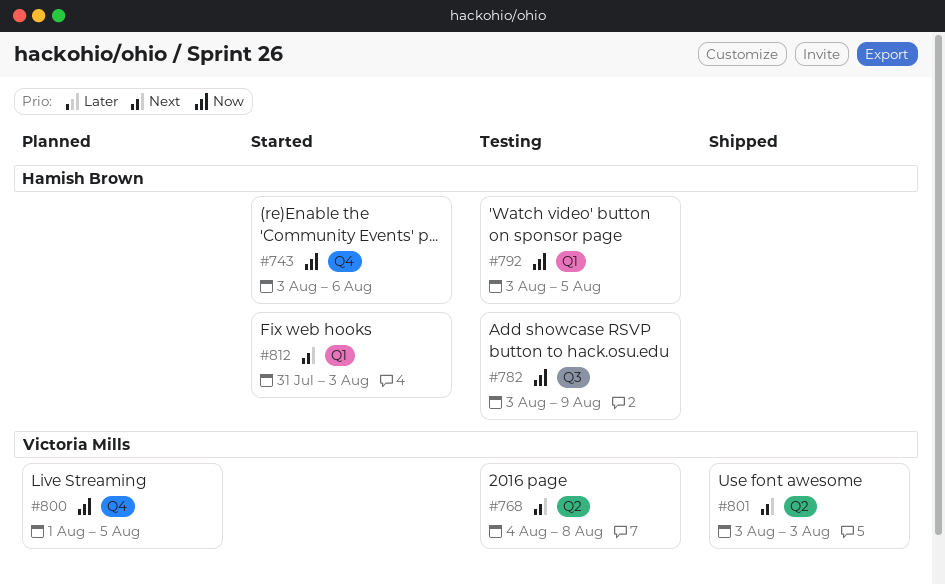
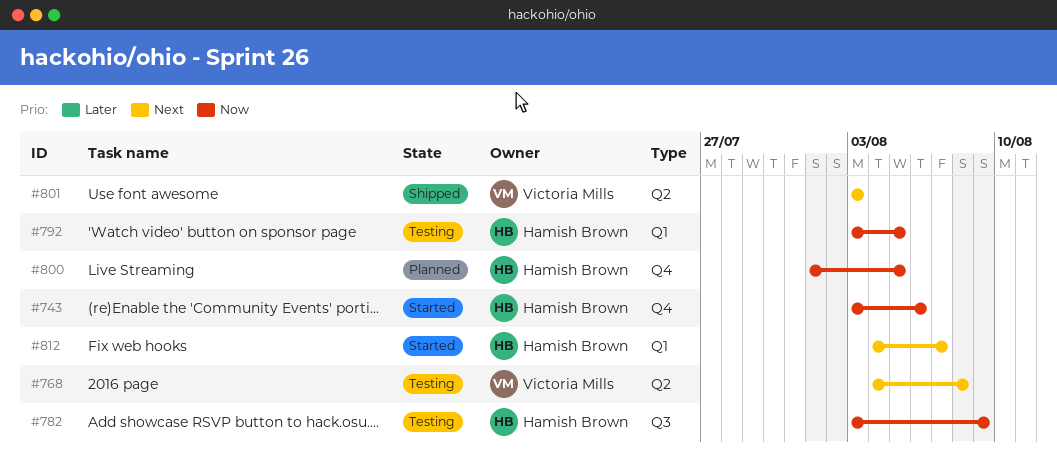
#800, owner: Victoria Mills -> Hamish Brown
#812, start: Jul 31 -> Aug 4
#812, due: Aug 3 -> Aug 7

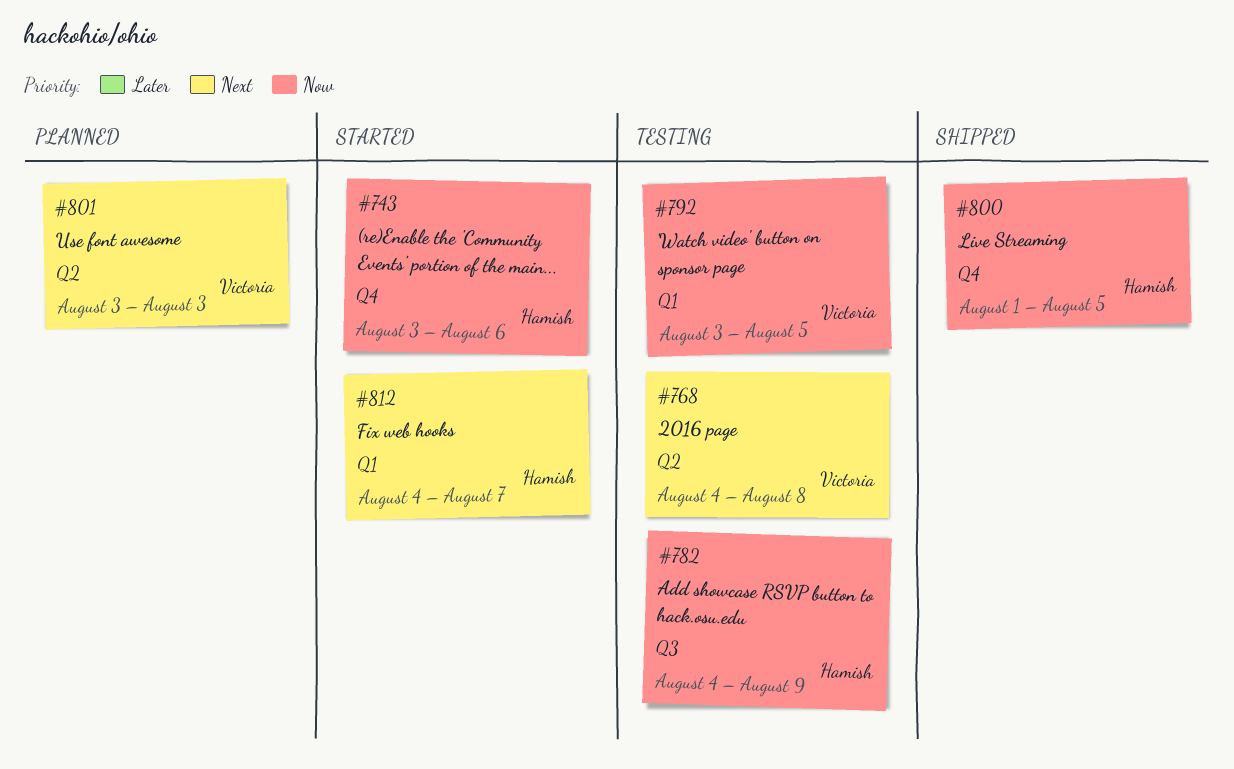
#782, start: Aug 3 -> Aug 4
#792, owner: Hamish Brown -> Victoria Mills
#800, status: Planned -> Shipped
#801, status: Shipped -> Planned

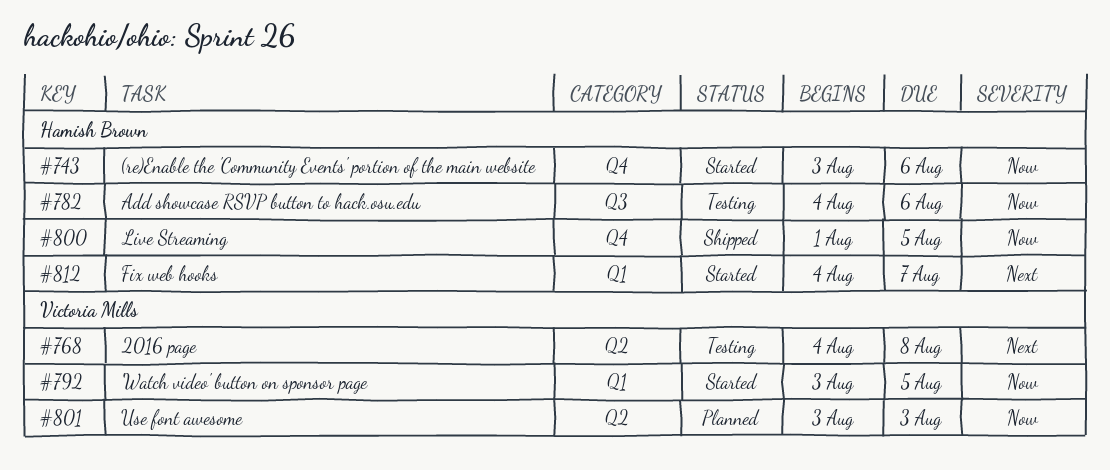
#782, due: Aug 9 -> Aug 6
#792, status: Testing -> Started
#801, priority: Next -> Now

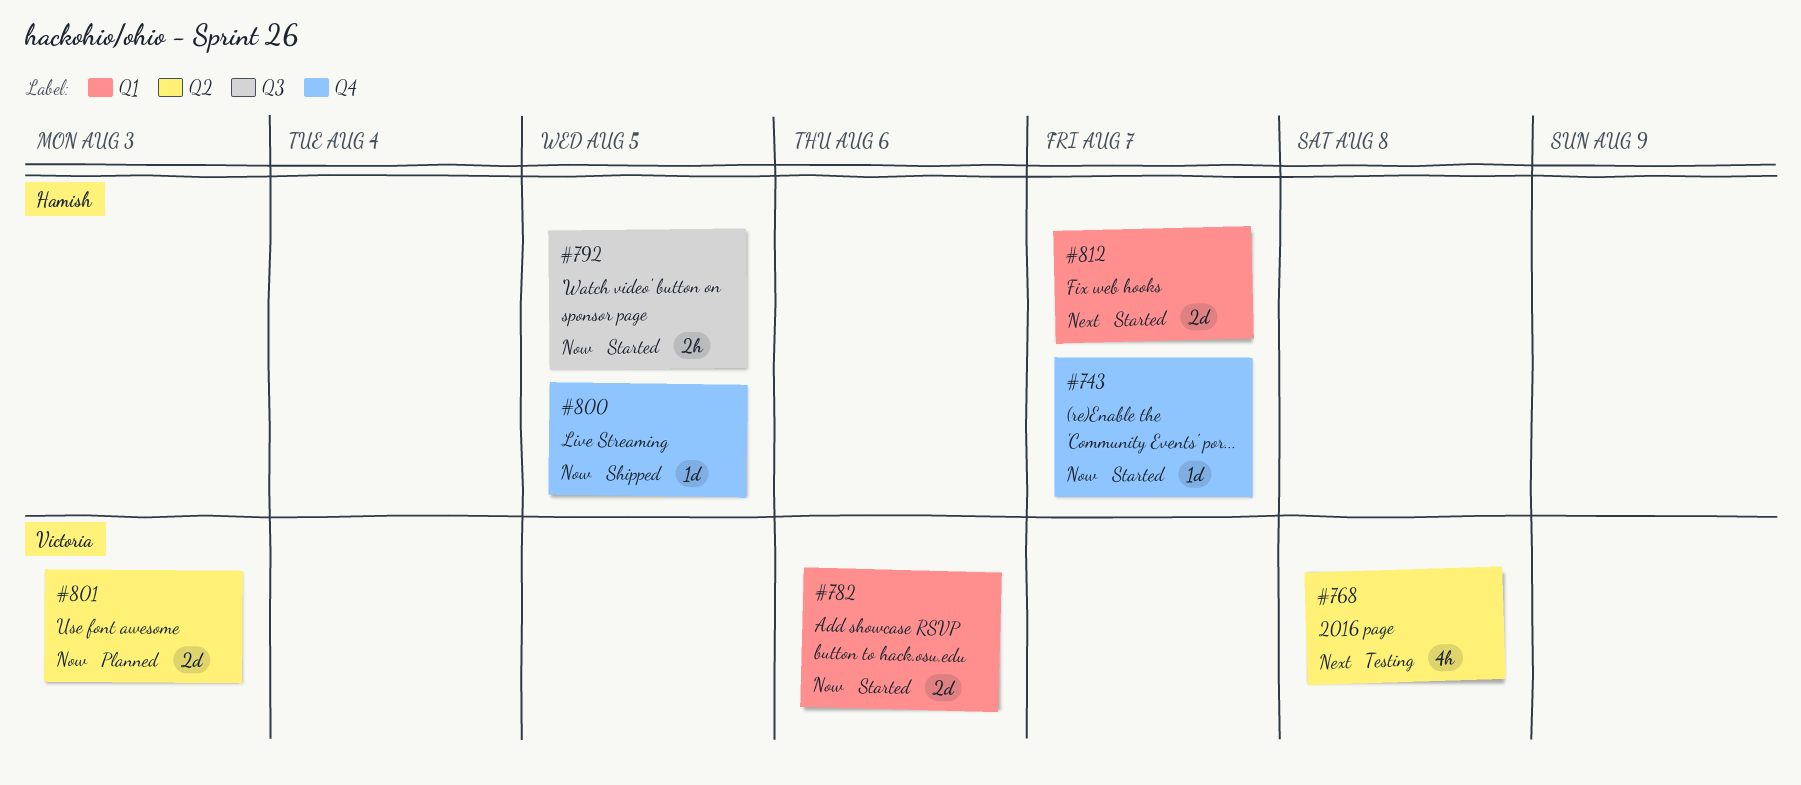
#743, due: Aug 6 -> Aug 7
#782, status: Testing -> Started
#782, owner: Hamish Brown -> Victoria Mills
#782, label: Q3 -> Q1
#792, owner: Victoria Mills -> Hamish Brown
#792, label: Q1 -> Q3

